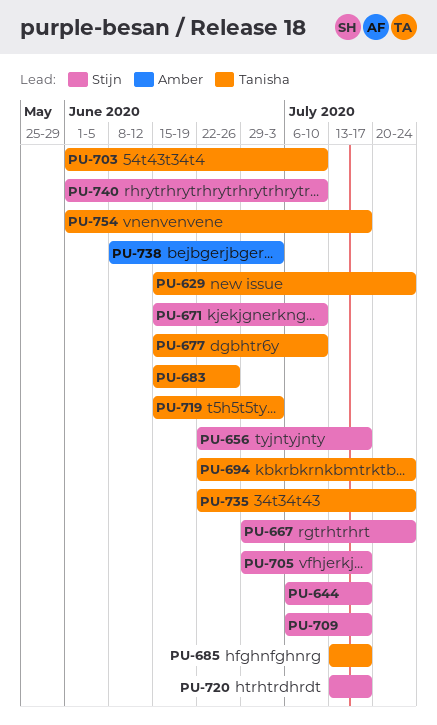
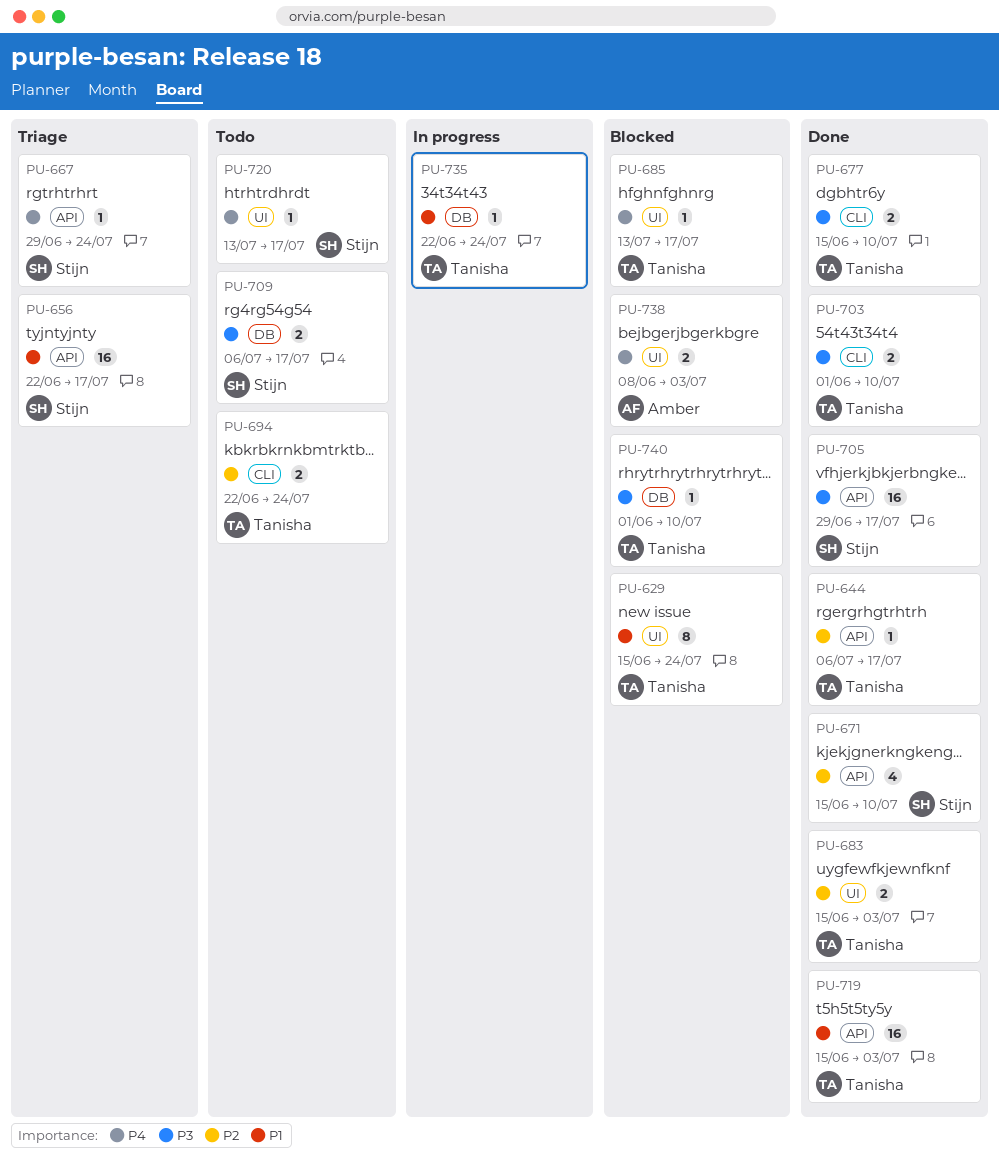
PU-644, owner: Stijn -> Tanisha
PU-683, due: Jun 26 -> Jul 3
PU-740, owner: Stijn -> Tanisha
PU-754: present -> none

